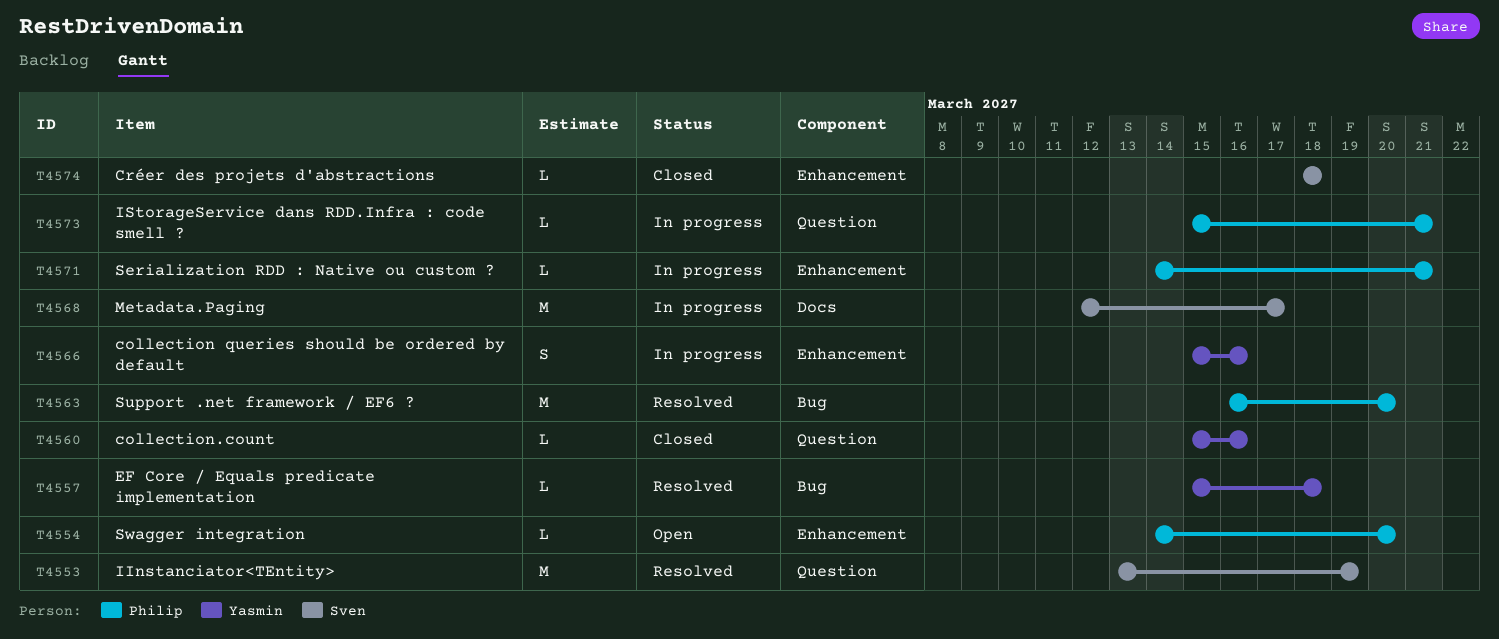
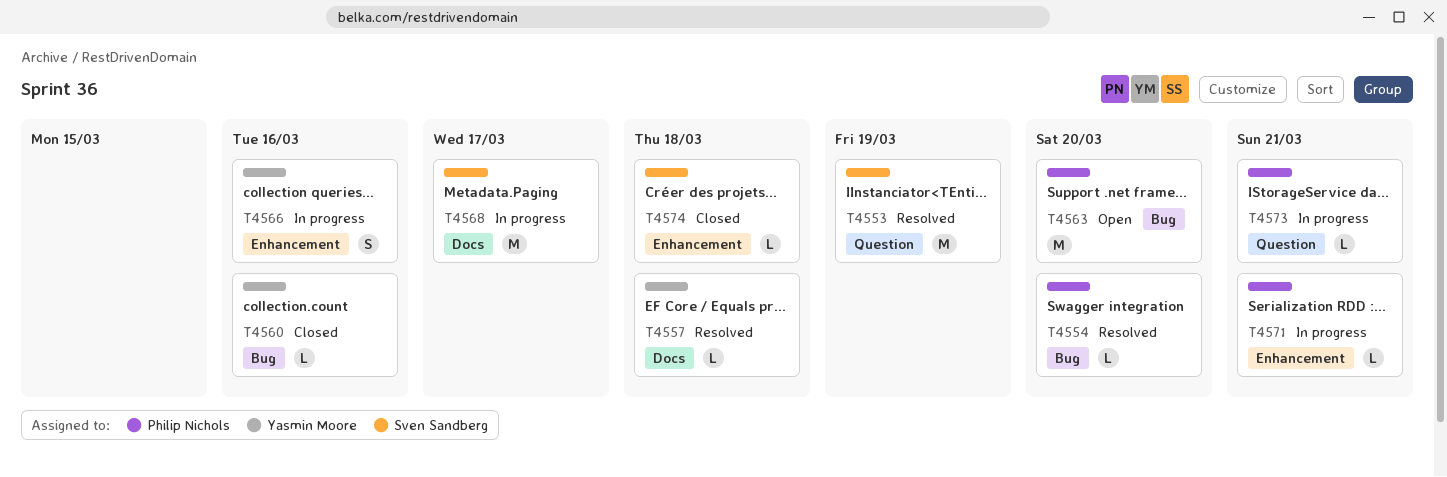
T4554, status: Open -> Resolved
T4554, label: Enhancement -> Bug
T4557, label: Bug -> Docs
T4560, label: Question -> Bug
T4563, status: Resolved -> Open

